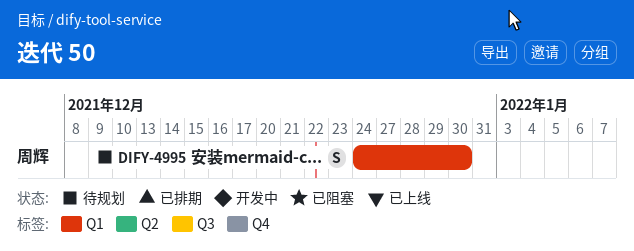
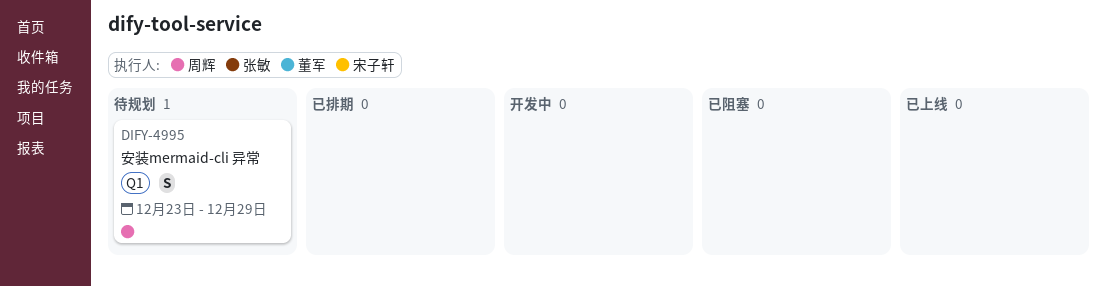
DIFY-4995, start: Dec 24 -> Dec 23
DIFY-4995, due: Dec 30 -> Dec 29

